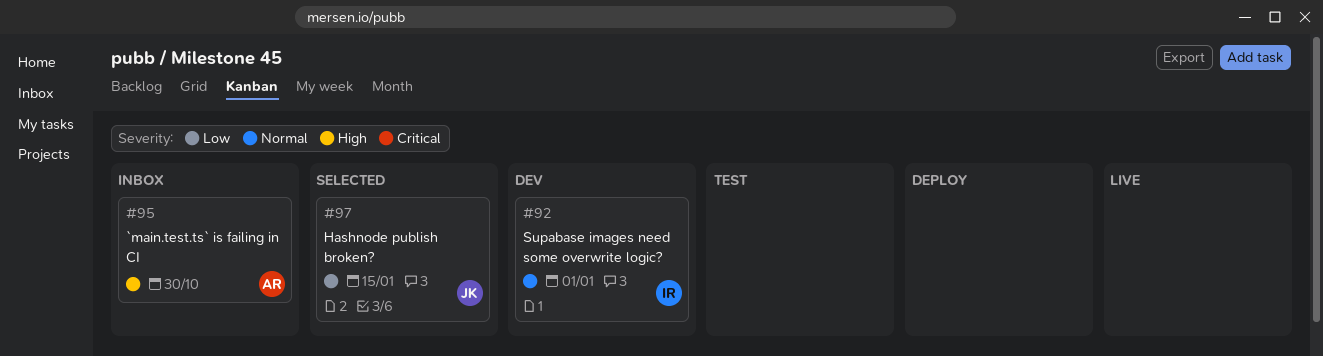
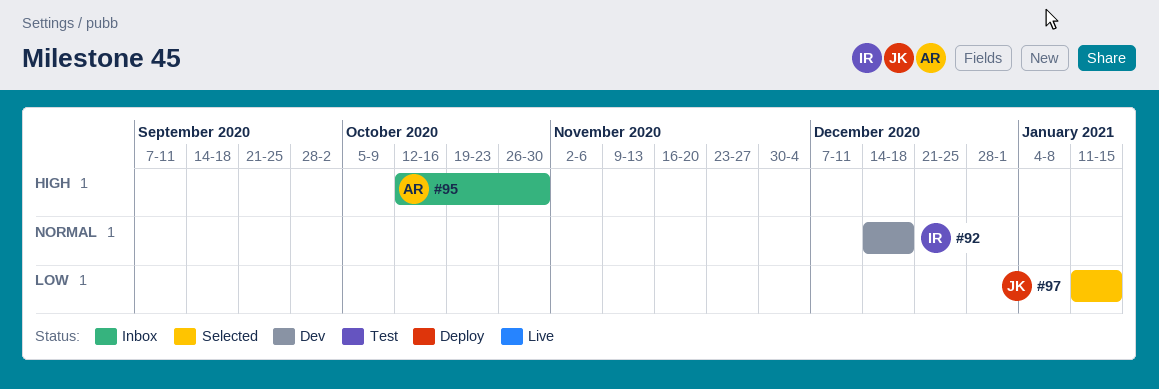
#92, due: Jan 1 -> Dec 18

